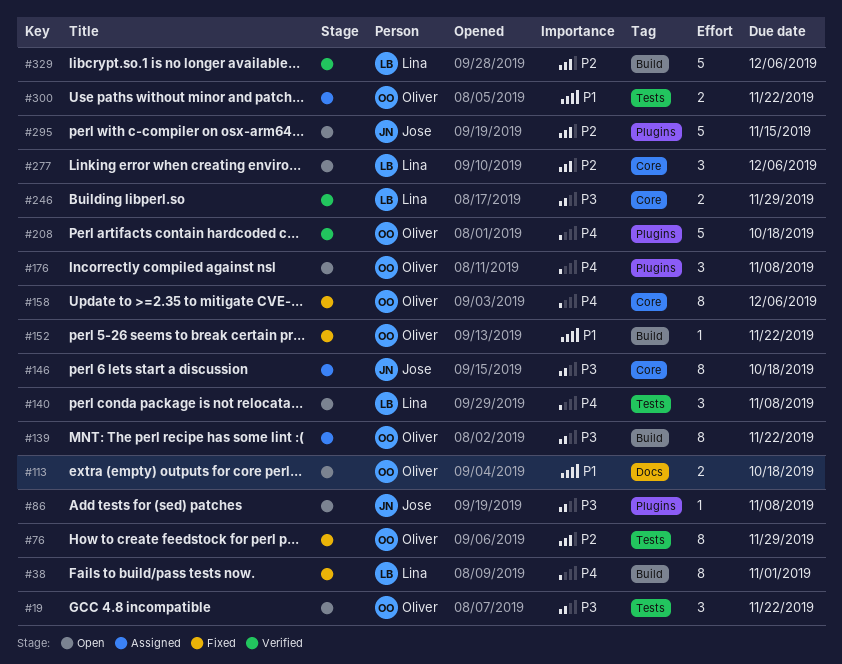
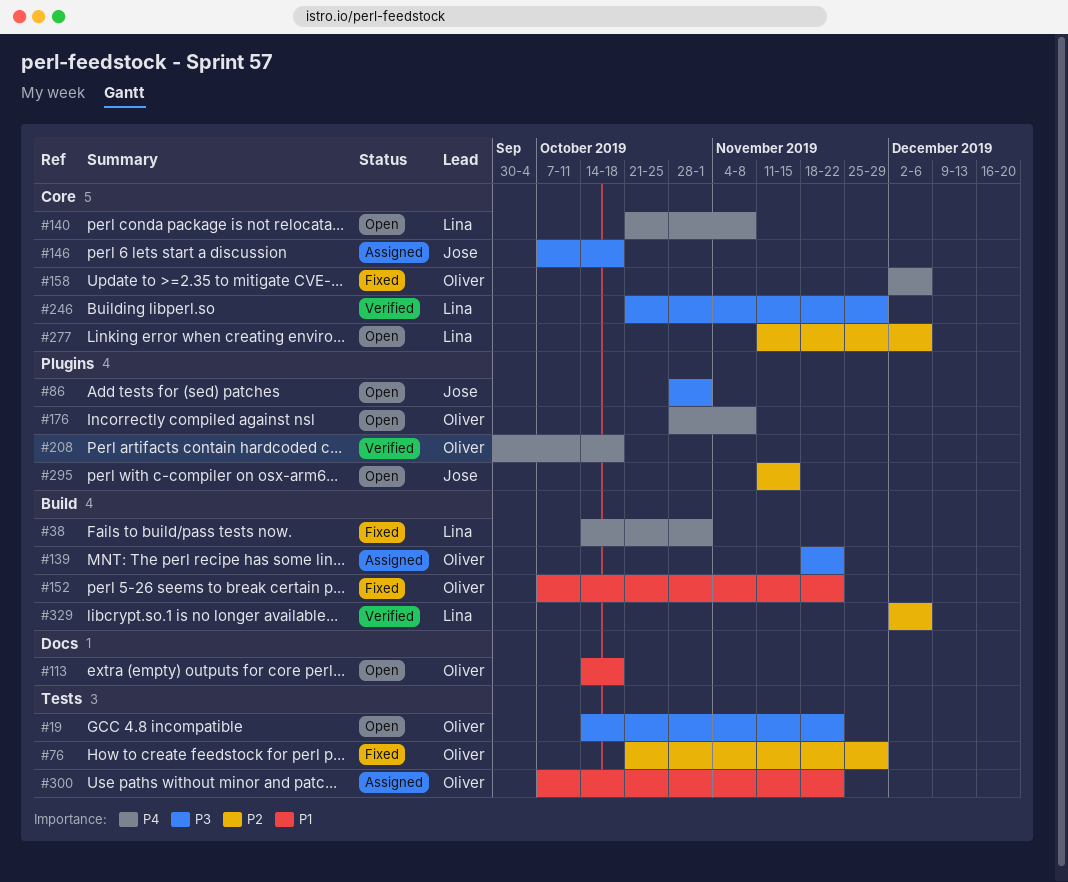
#86, due: Nov 8 -> Nov 1
#140, label: Tests -> Core

